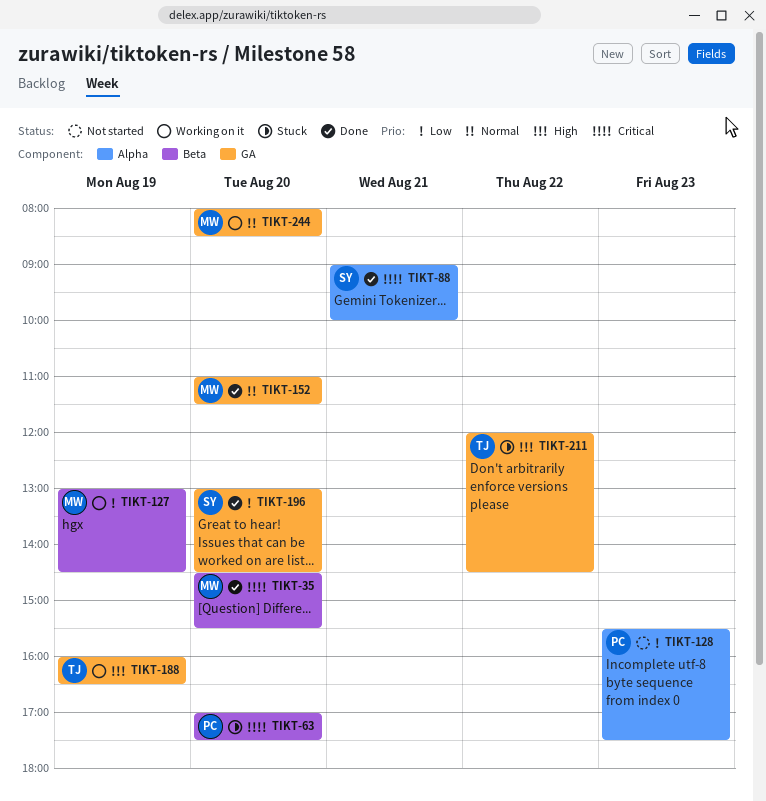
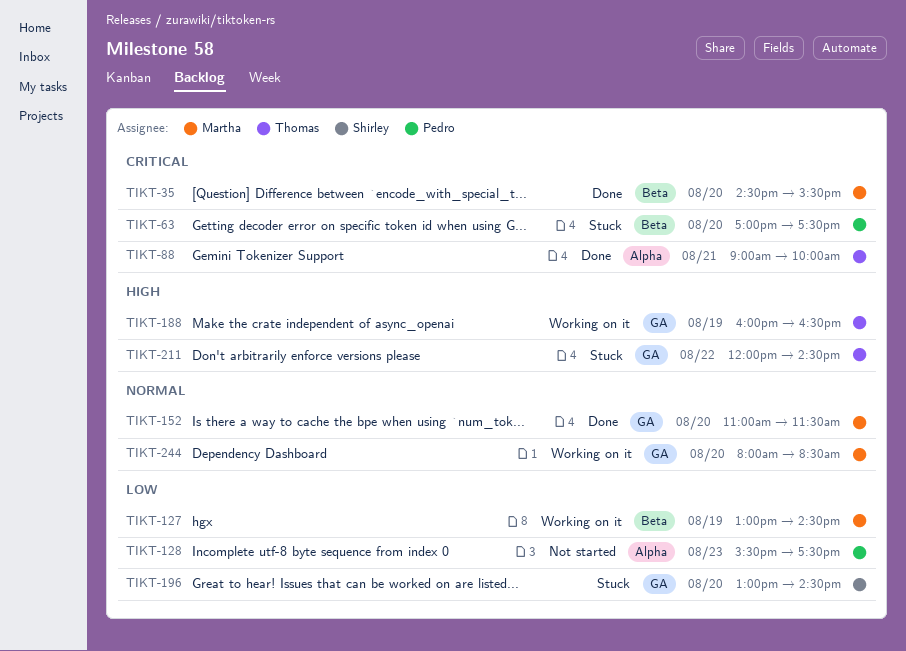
TIKT-88, owner: Shirley -> Thomas
TIKT-196, status: Done -> Stuck

